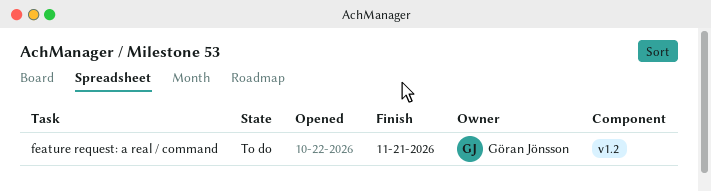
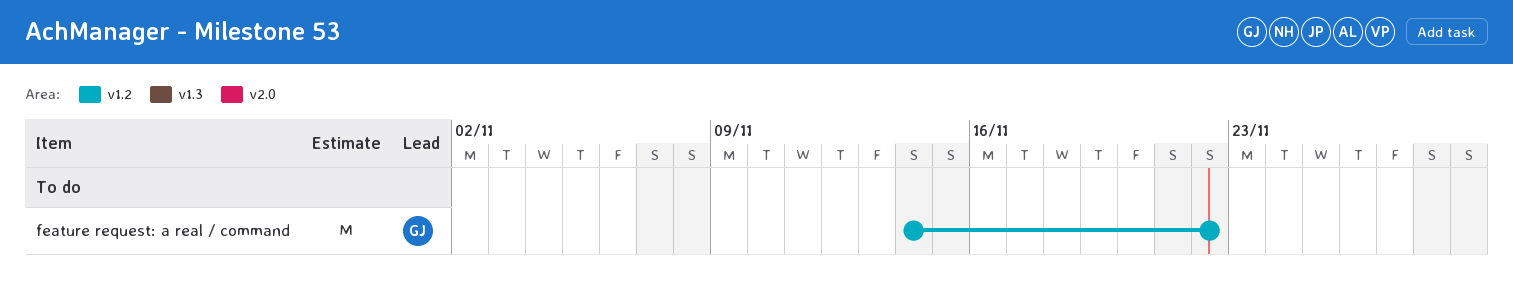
feature request: a real / command, due: Nov 21 -> Nov 22

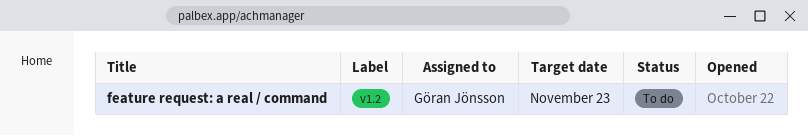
feature request: a real / command, due: Nov 22 -> Nov 23

